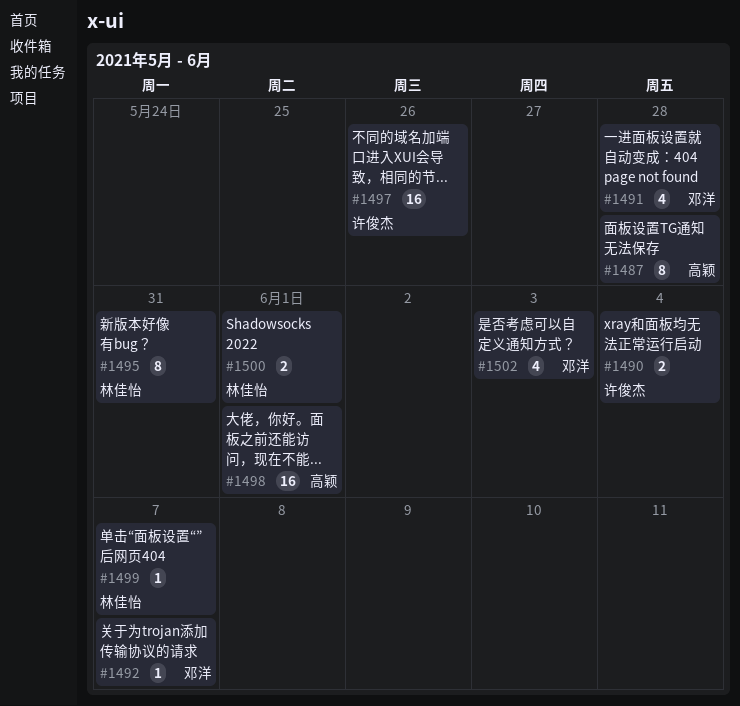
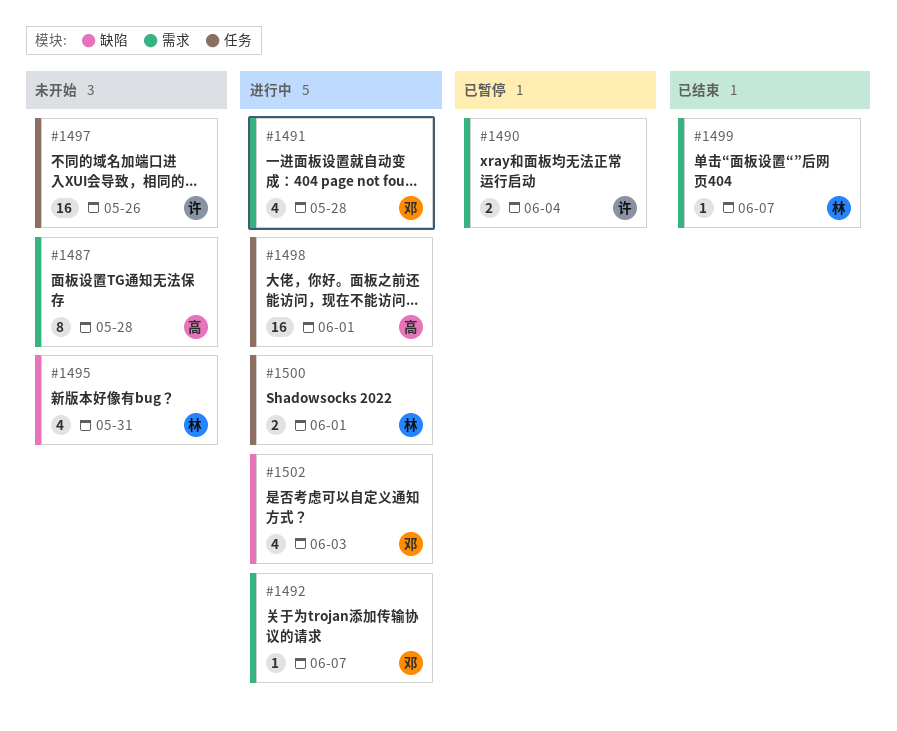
#1495, estimate: 8 -> 4

